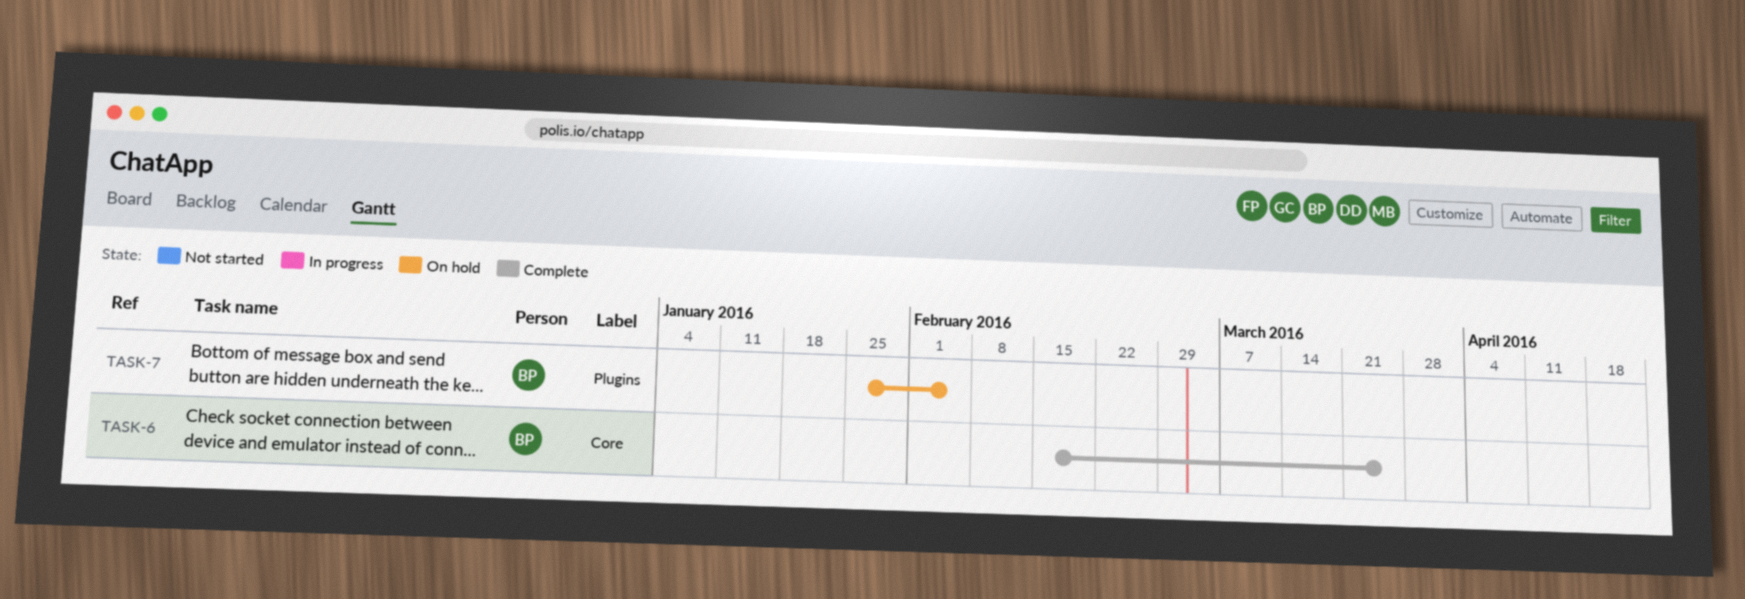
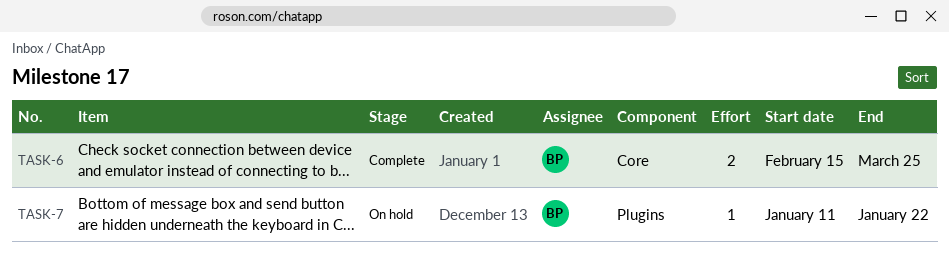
TASK-7, start: Jan 25 -> Jan 11
TASK-7, due: Feb 5 -> Jan 22

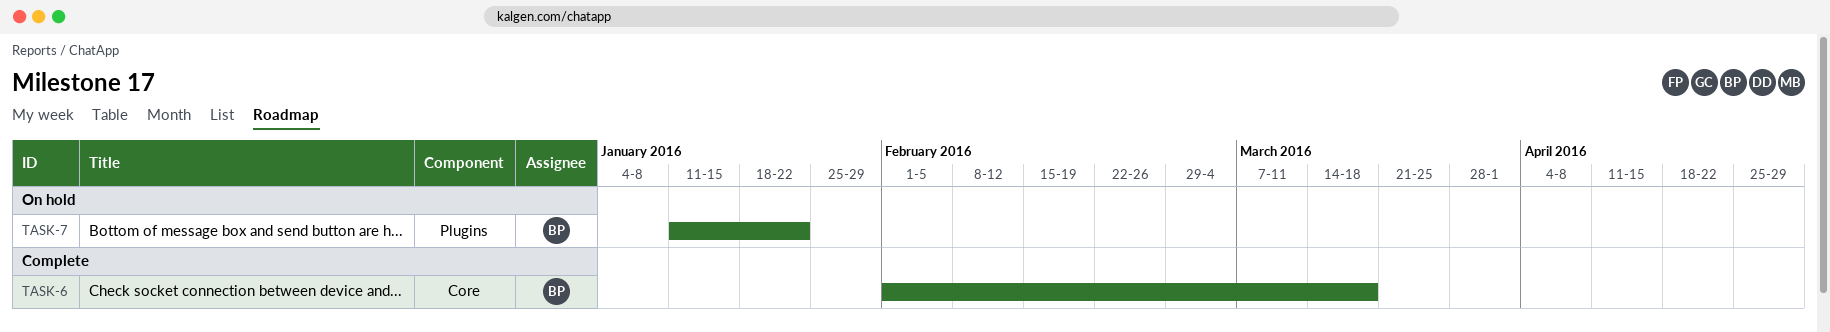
TASK-6, start: Feb 15 -> Feb 1
TASK-6, due: Mar 25 -> Mar 18

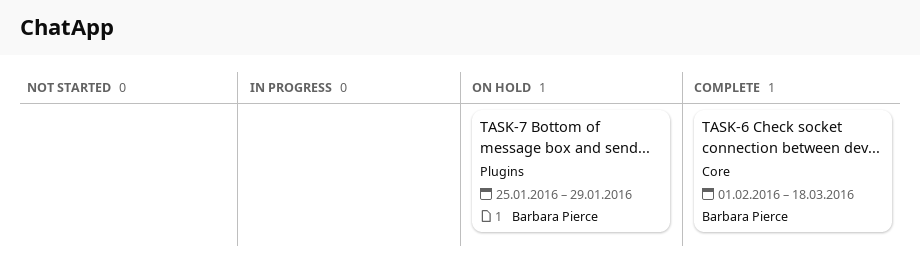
TASK-7, start: Jan 11 -> Jan 25
TASK-7, due: Jan 22 -> Jan 29

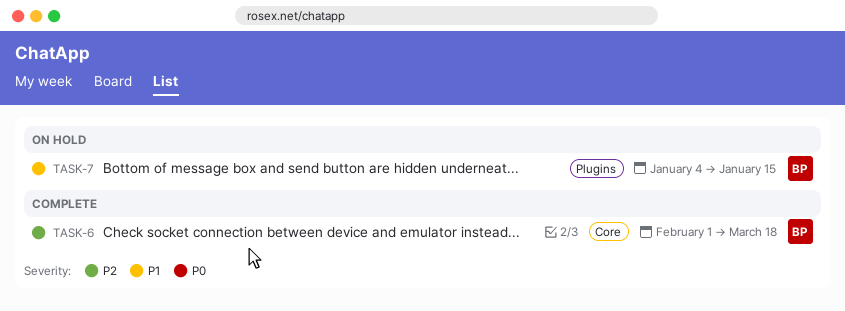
TASK-7, start: Jan 25 -> Jan 4
TASK-7, due: Jan 29 -> Jan 15

